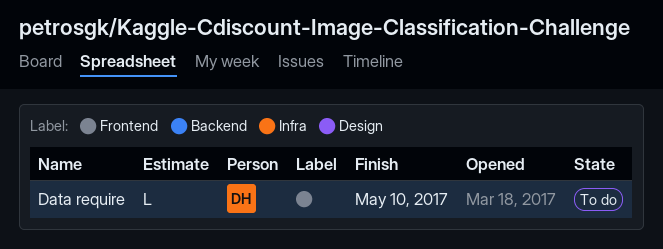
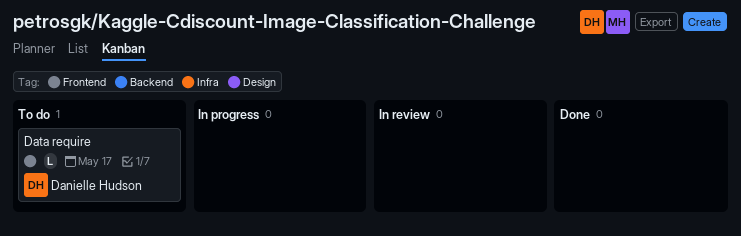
Data require, due: May 10 -> May 17

